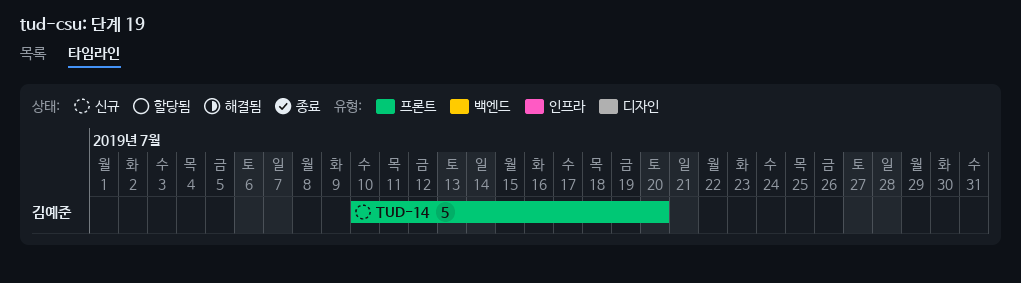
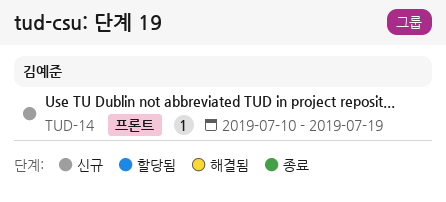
TUD-14, estimate: 5 -> 1
TUD-14, due: Jul 20 -> Jul 19

